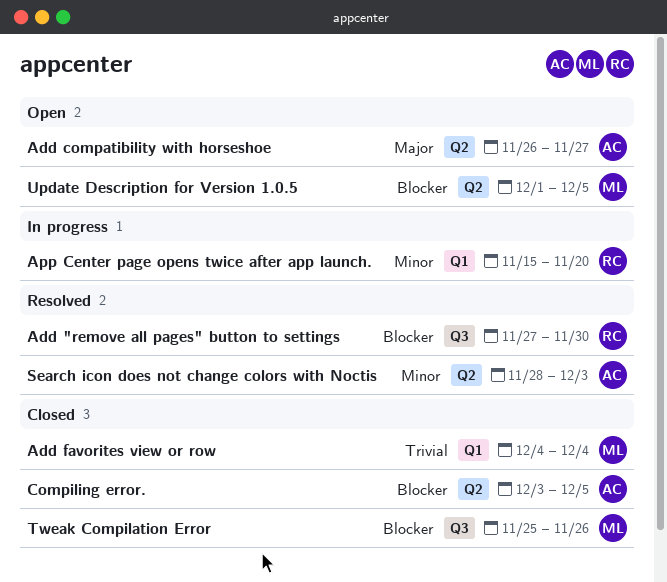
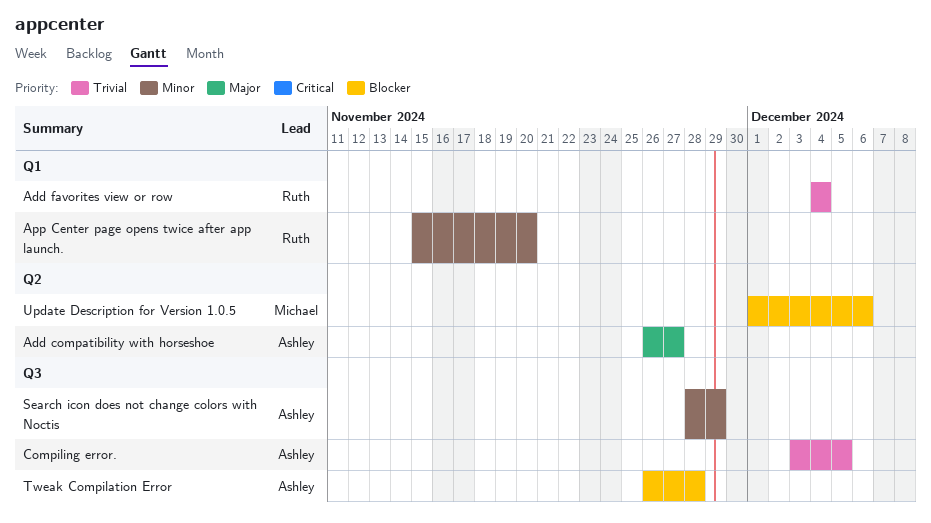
Add "remove all pages" button to settings: present -> none
Add favorites view or row, owner: Michael -> Ruth
Compiling error., priority: Blocker -> Trivial
Compiling error., label: Q2 -> Q3
Search icon does not change colors with Noctis, label: Q2 -> Q3
Search icon does not change colors with Noctis, due: Dec 3 -> Nov 29
Tweak Compilation Error, owner: Michael -> Ashley
Tweak Compilation Error, start: Nov 25 -> Nov 26
Tweak Compilation Error, due: Nov 26 -> Nov 28
Update Description for Version 1.0.5, due: Dec 5 -> Dec 6

